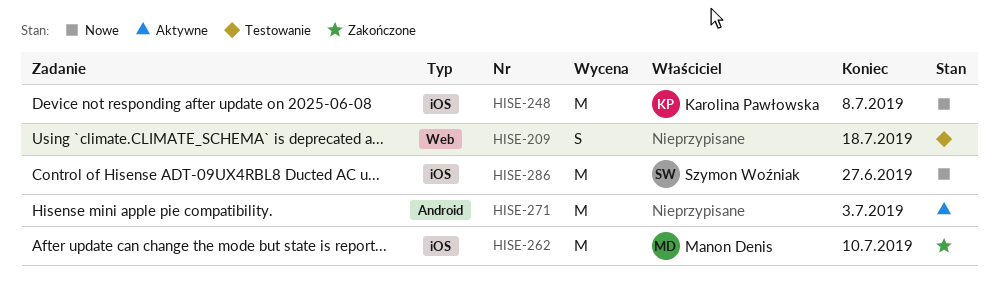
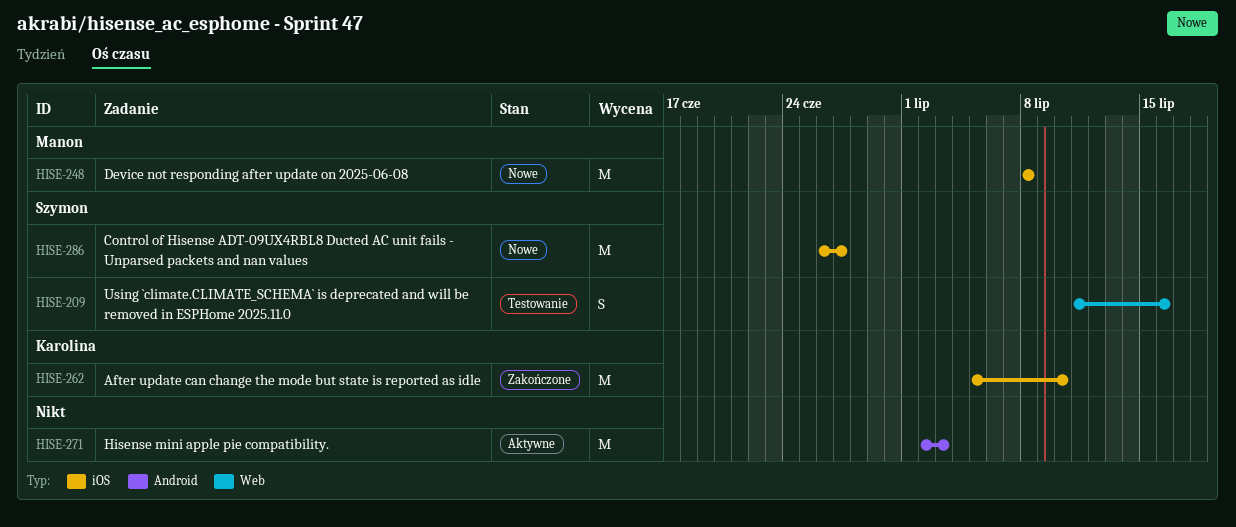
HISE-209, owner: none -> Szymon Woźniak
HISE-209, due: Jul 18 -> Jul 16
HISE-248, owner: Karolina Pawłowska -> Manon Denis
HISE-262, owner: Manon Denis -> Karolina Pawłowska

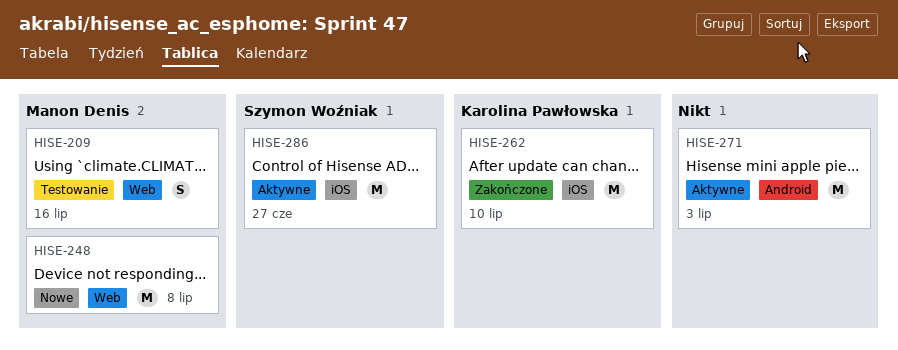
HISE-209, owner: Szymon Woźniak -> Manon Denis
HISE-248, label: iOS -> Web
HISE-286, status: Nowe -> Aktywne

